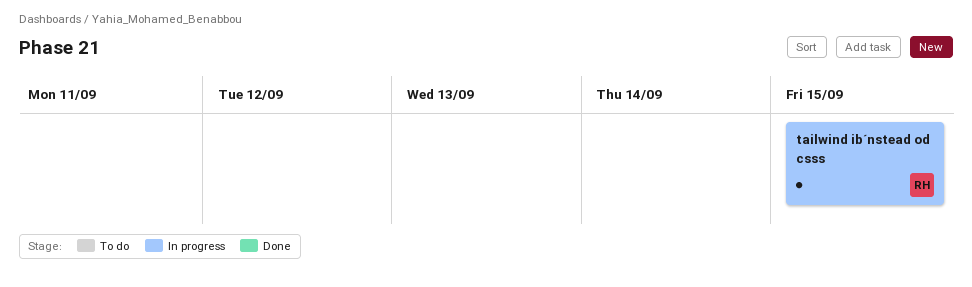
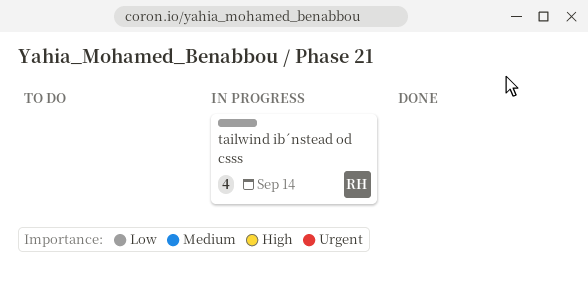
tailwind ib´nstead od csss, estimate: 1 -> 4
tailwind ib´nstead od csss, due: Sep 15 -> Sep 14

